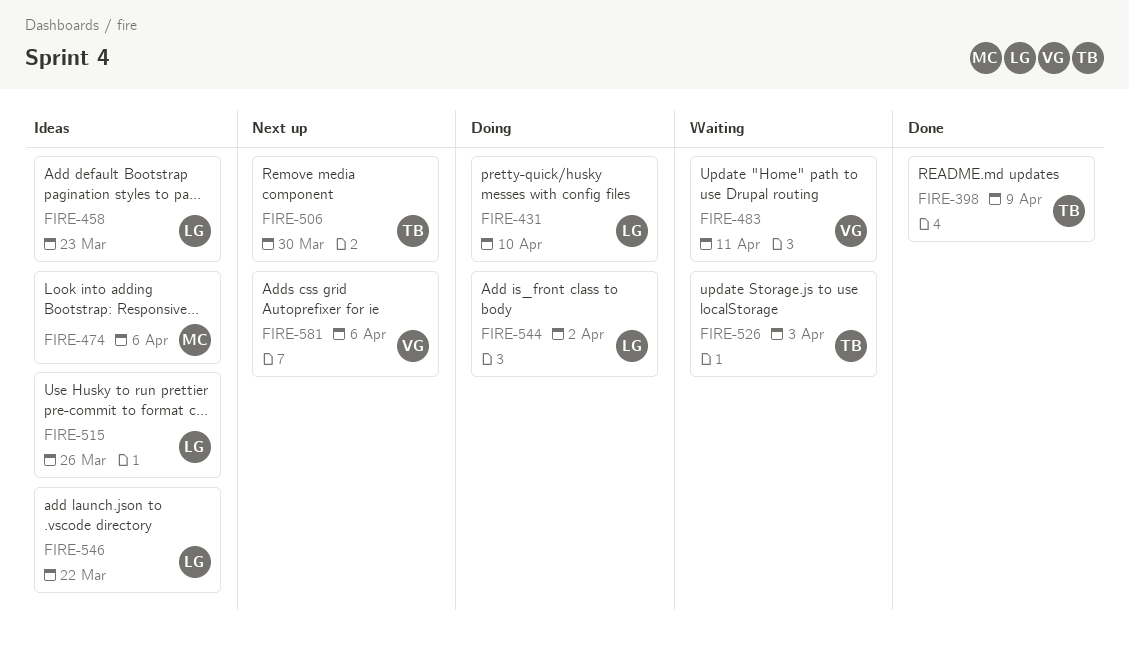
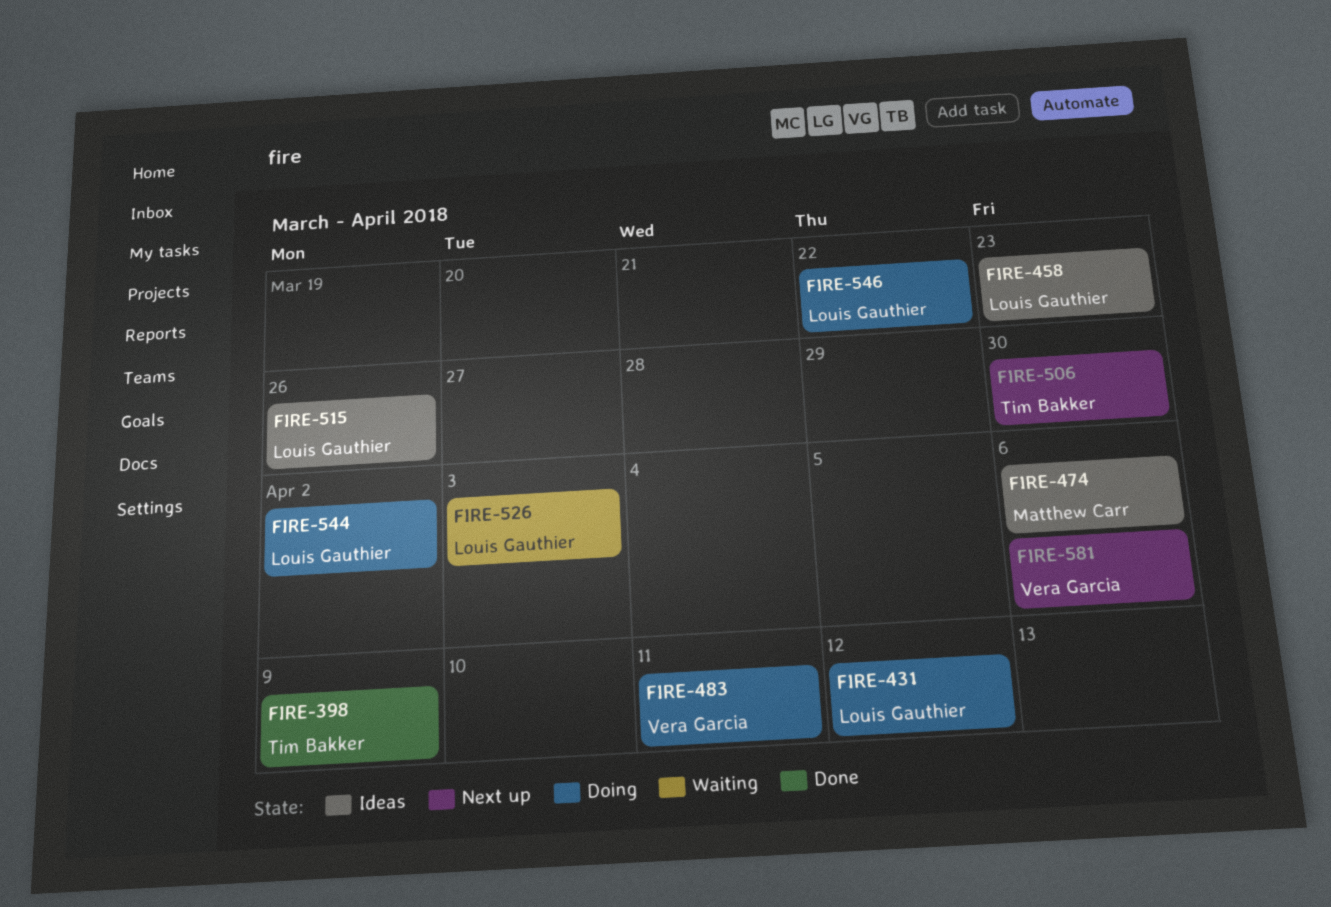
FIRE-431, due: Apr 10 -> Apr 12
FIRE-483, status: Waiting -> Doing
FIRE-526, owner: Tim Bakker -> Louis Gauthier
FIRE-546, status: Ideas -> Doing

